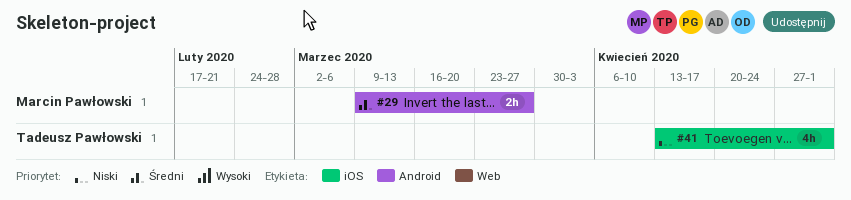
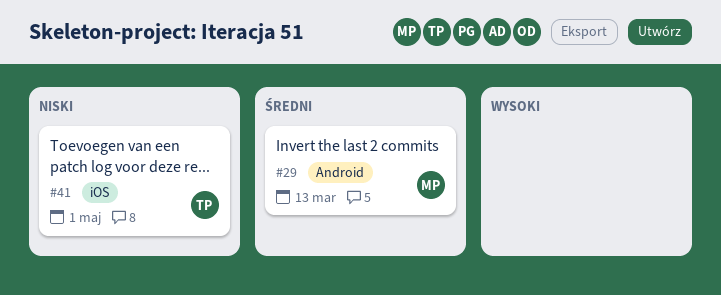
#29, due: Mar 27 -> Mar 13

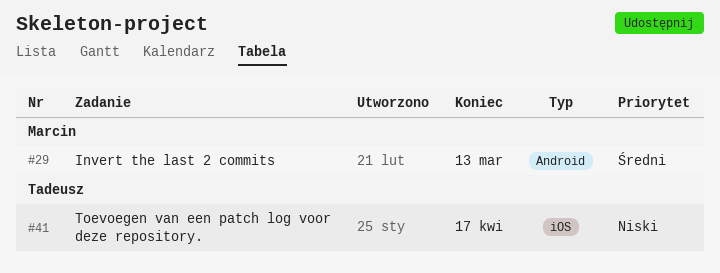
#41, due: May 1 -> Apr 17

